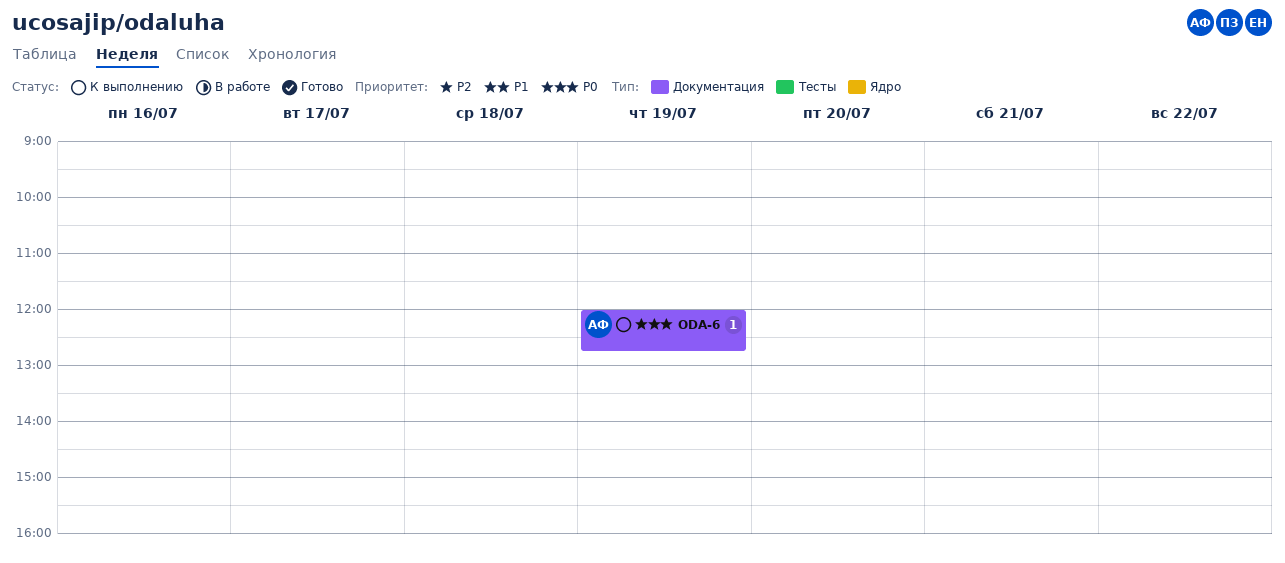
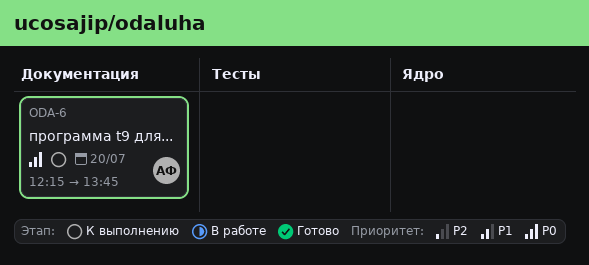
ODA-6, day: Jul 19 -> Jul 20
ODA-6, begins: 12:00 -> 12:15
ODA-6, ends: 12:45 -> 13:45

